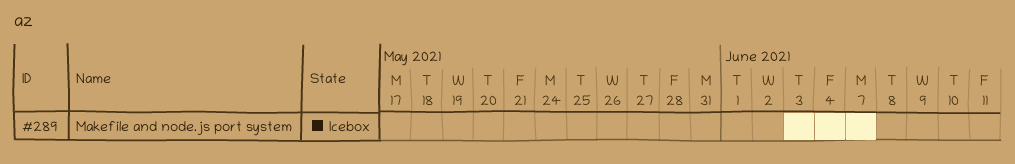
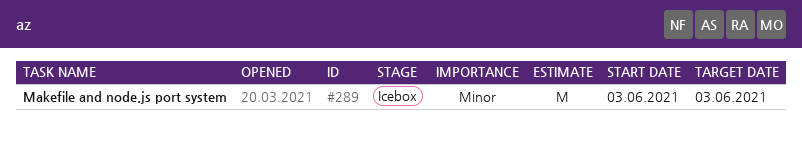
#289, due: Jun 7 -> Jun 3

